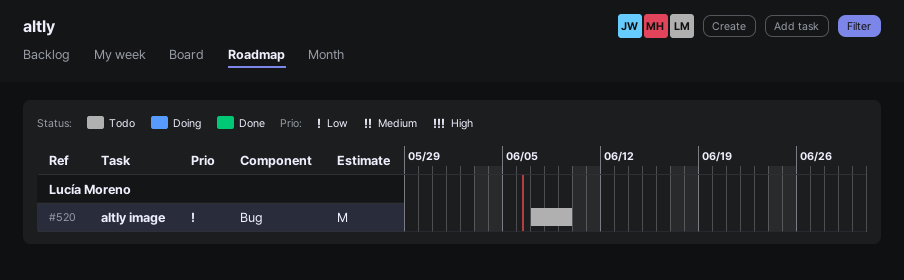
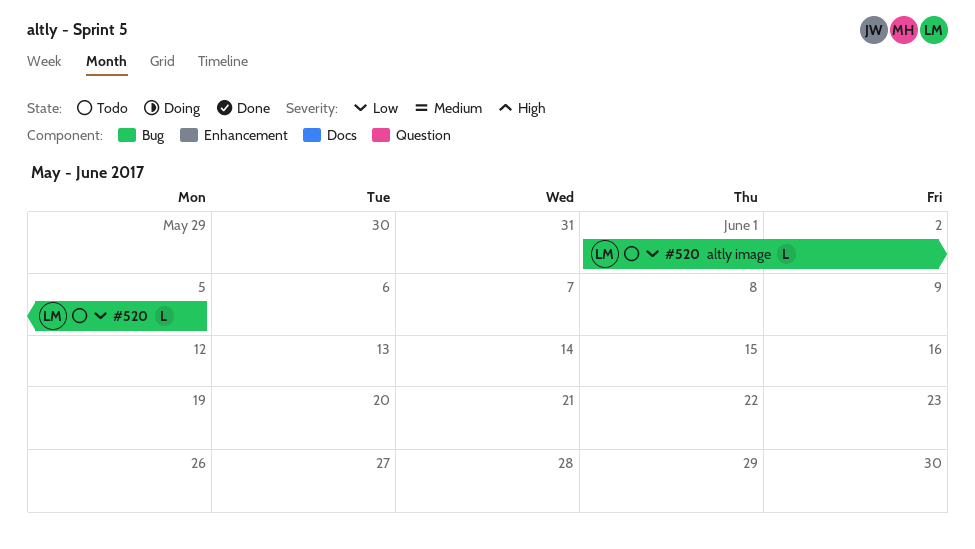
#520, estimate: M -> L
#520, start: Jun 7 -> Jun 1
#520, due: Jun 9 -> Jun 5

